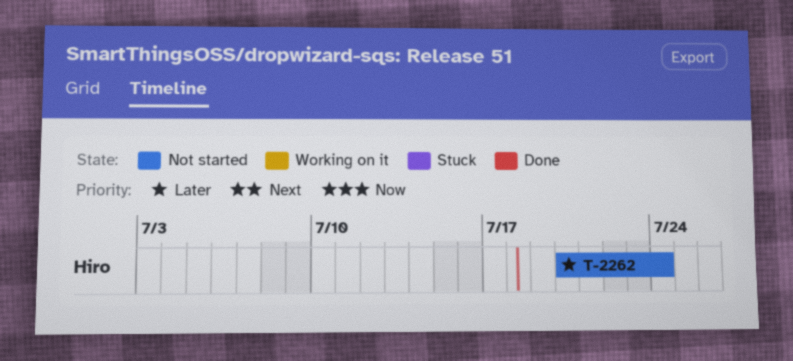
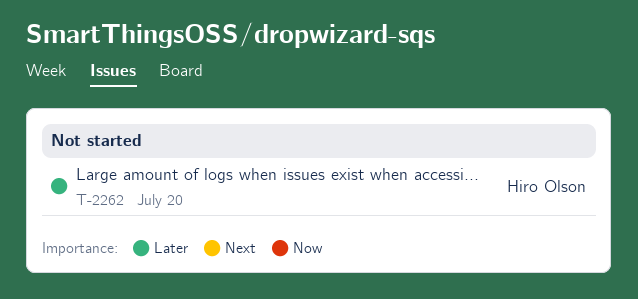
T-2262, due: Jul 24 -> Jul 20

